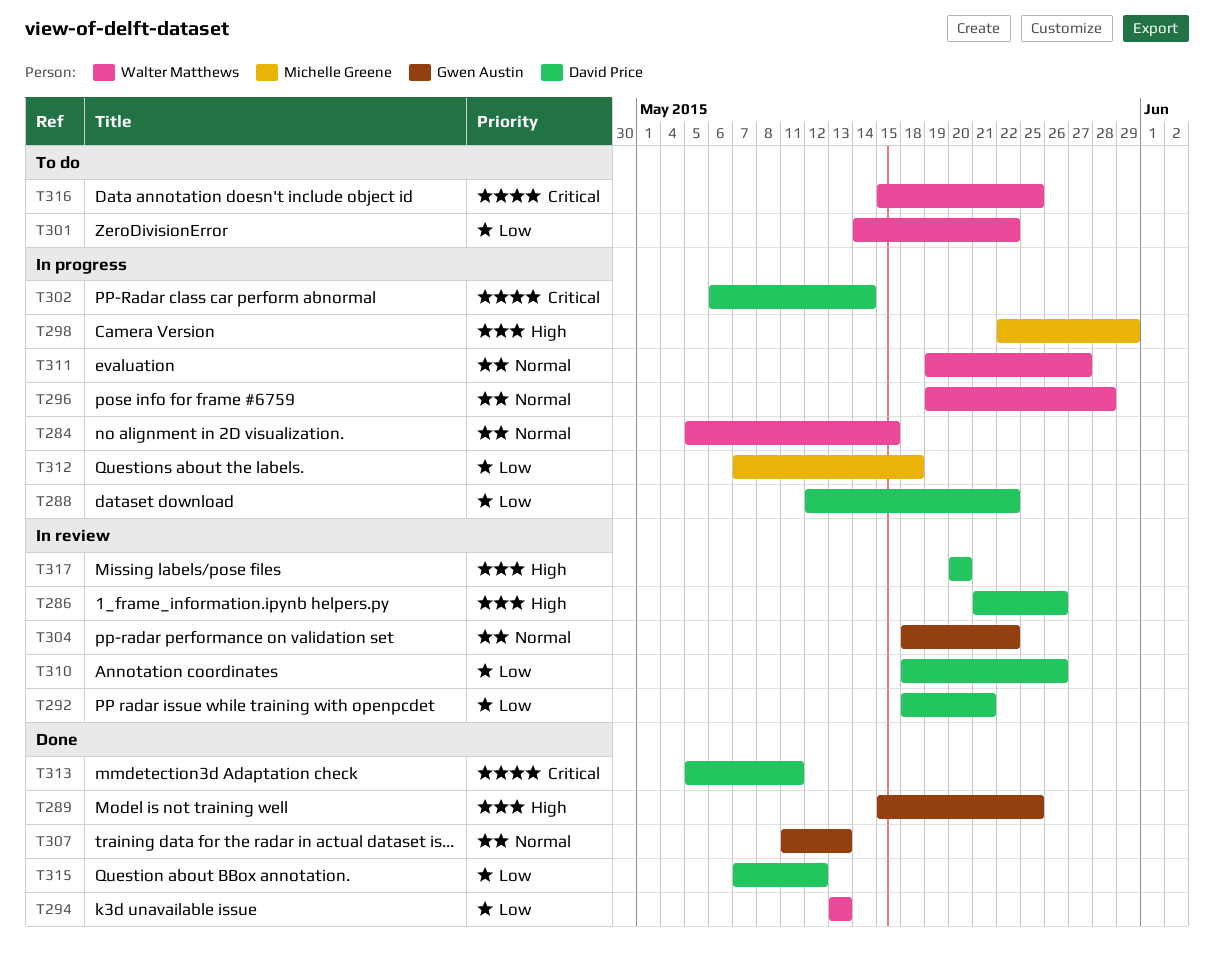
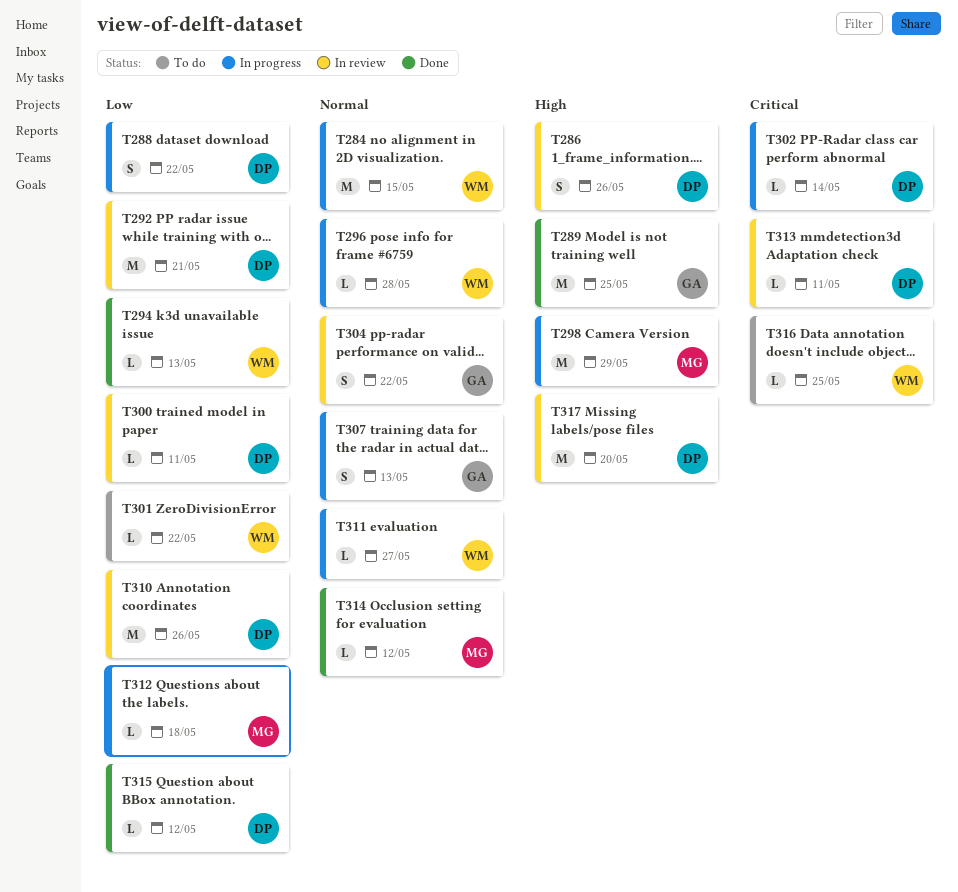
T300: none -> present
T307, status: Done -> In progress
T313, status: Done -> In review
T314: none -> present

